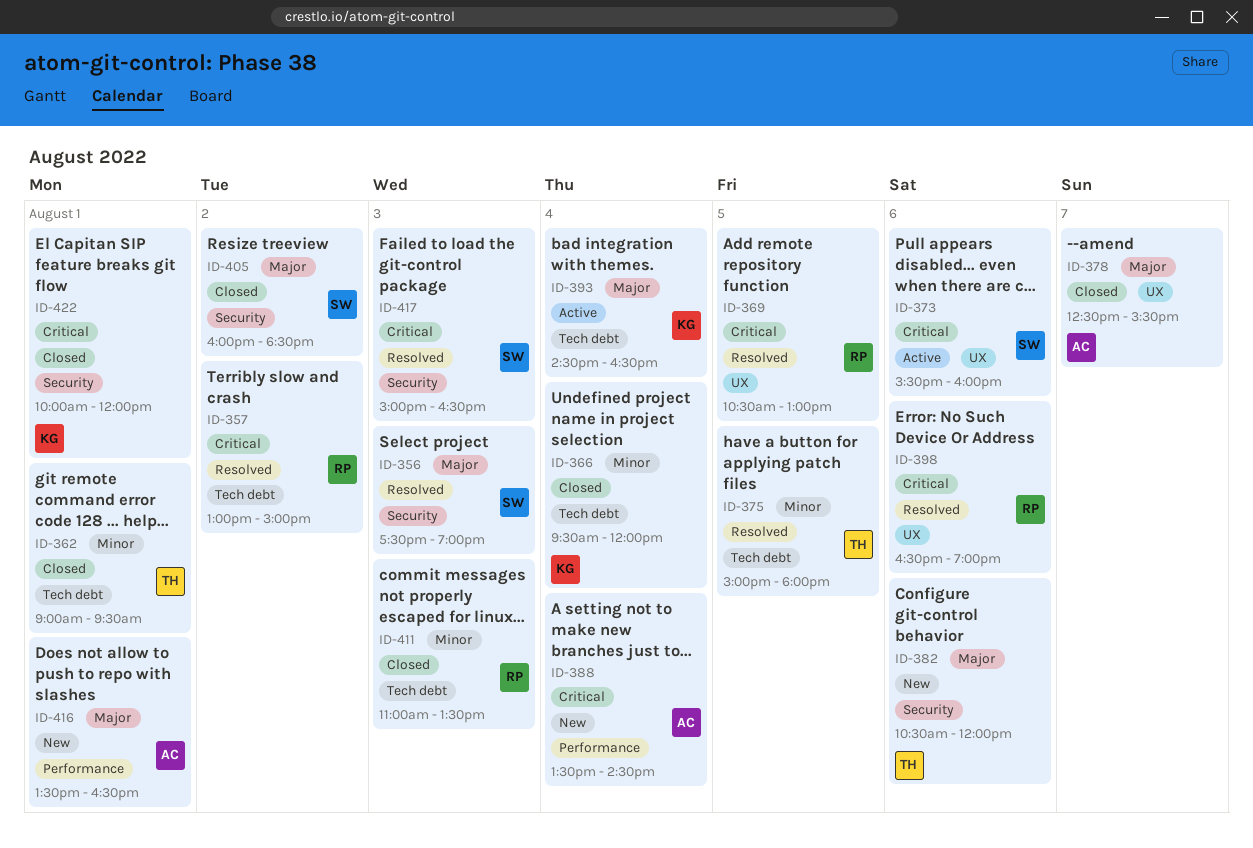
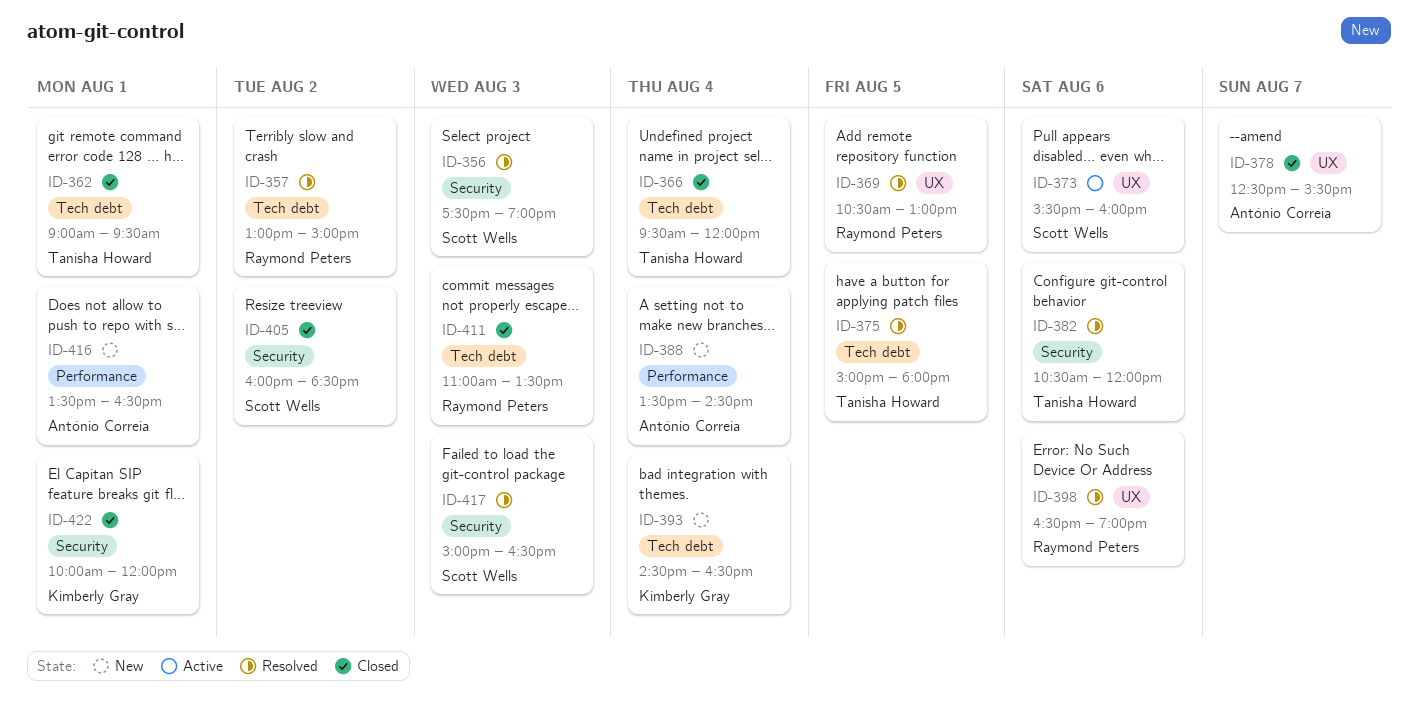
ID-366, owner: Kimberly Gray -> Tanisha Howard
ID-382, status: New -> Resolved
ID-393, status: Active -> New

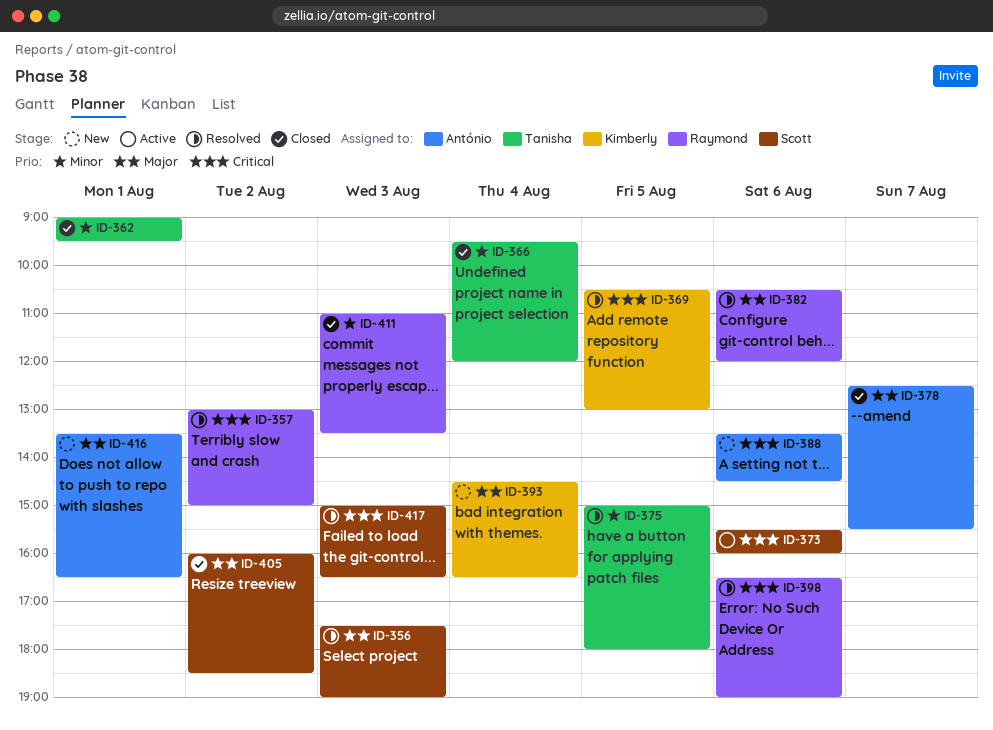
ID-369, owner: Raymond Peters -> Kimberly Gray
ID-382, owner: Tanisha Howard -> Raymond Peters
ID-388, day: Aug 4 -> Aug 6
ID-422: present -> none

